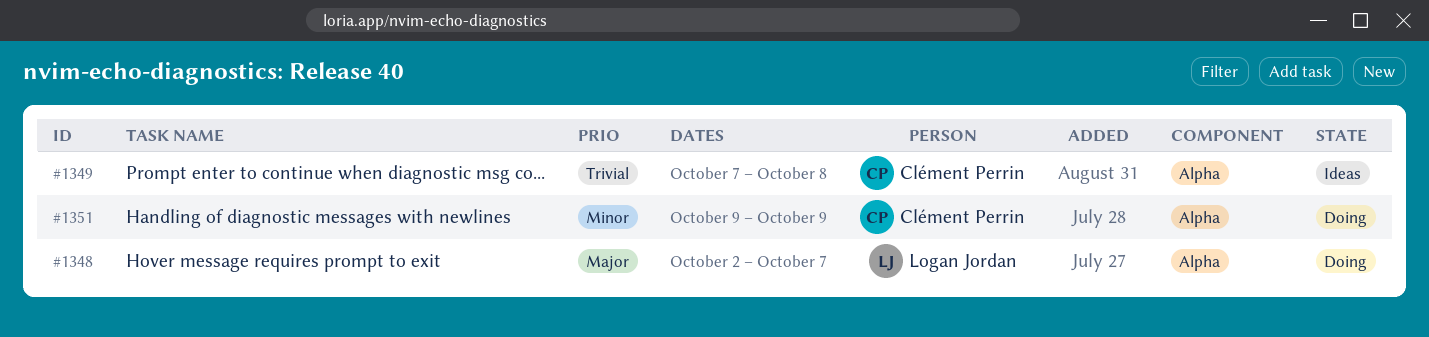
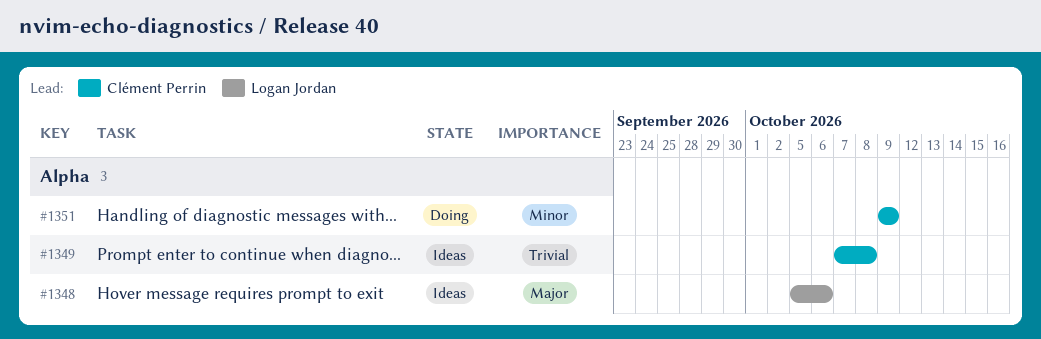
#1348, status: Doing -> Ideas
#1348, start: Oct 2 -> Oct 5
#1348, due: Oct 7 -> Oct 6

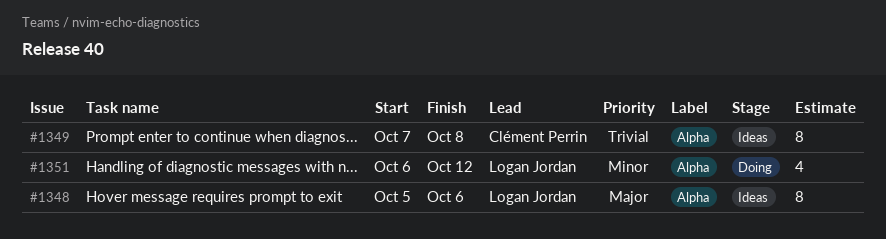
#1351, owner: Clément Perrin -> Logan Jordan
#1351, start: Oct 9 -> Oct 6
#1351, due: Oct 9 -> Oct 12

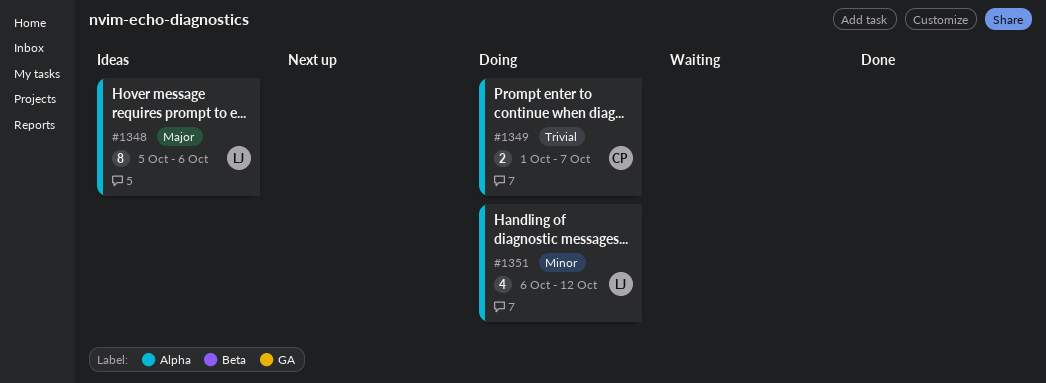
#1349, status: Ideas -> Doing
#1349, estimate: 8 -> 2
#1349, start: Oct 7 -> Oct 1
#1349, due: Oct 8 -> Oct 7

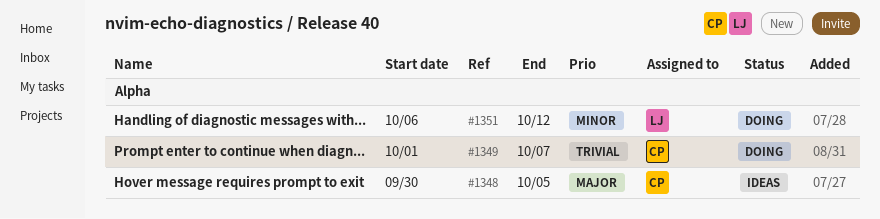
#1348, owner: LJ -> CP
#1348, start: Oct 5 -> Sep 30
#1348, due: Oct 6 -> Oct 5

